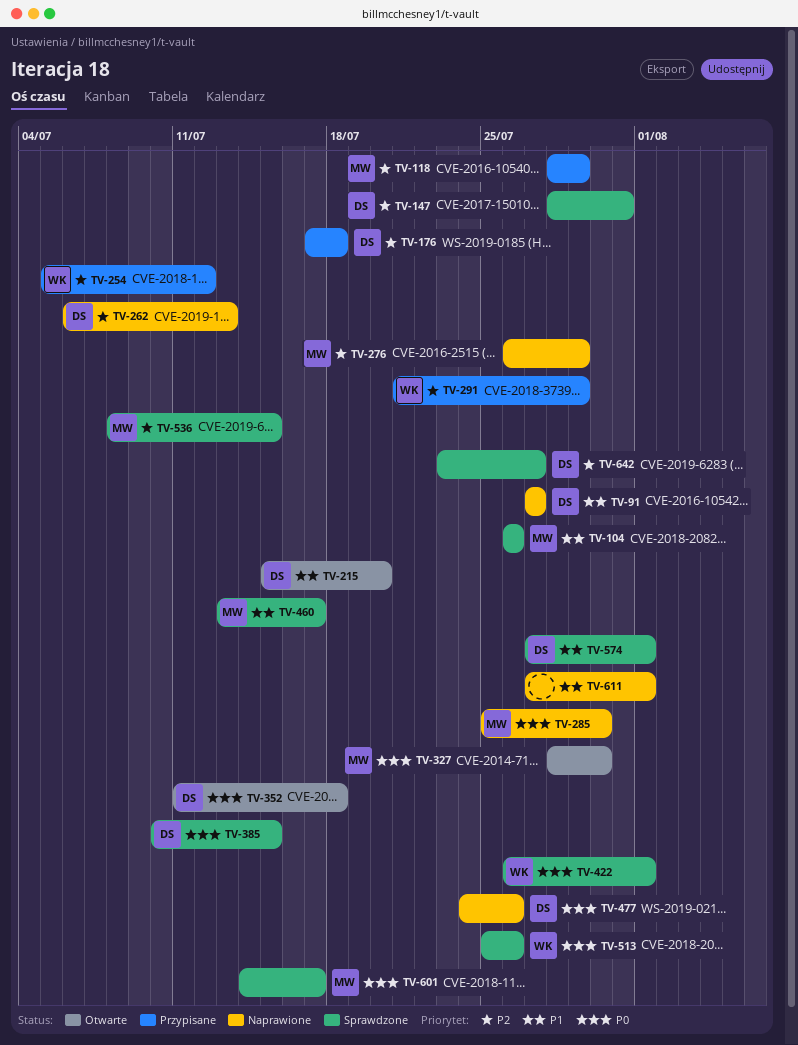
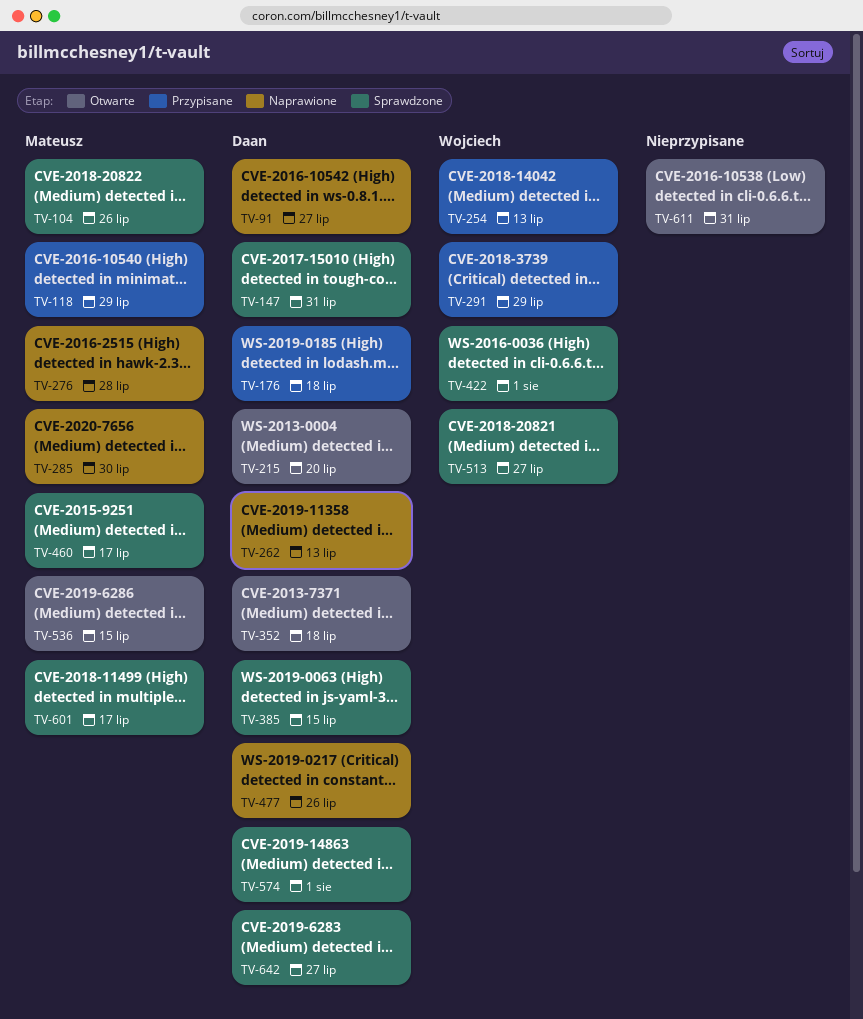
TV-254, due: Jul 12 -> Jul 13
TV-276, due: Jul 29 -> Jul 28
TV-327: present -> none
TV-513, due: Jul 26 -> Jul 27
TV-536, status: Sprawdzone -> Otwarte
TV-611, status: Naprawione -> Otwarte
TV-611, due: Aug 1 -> Jul 31

